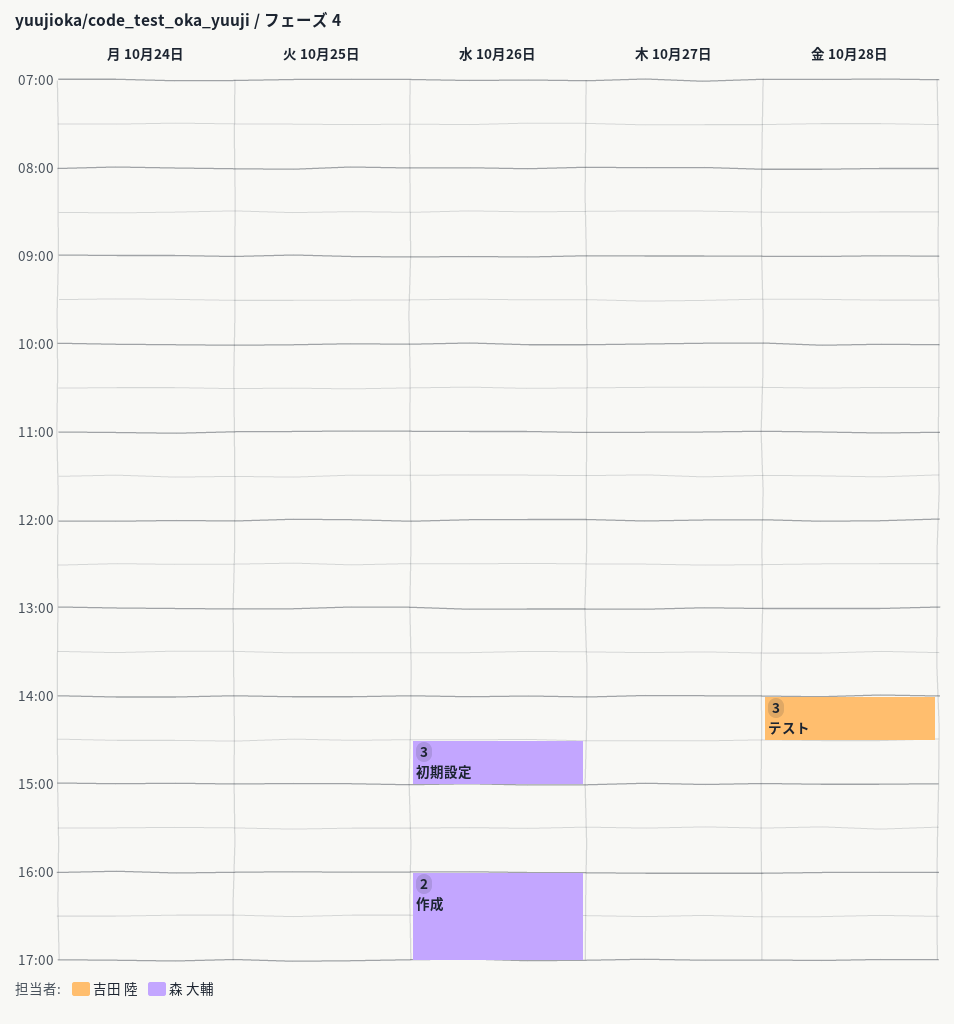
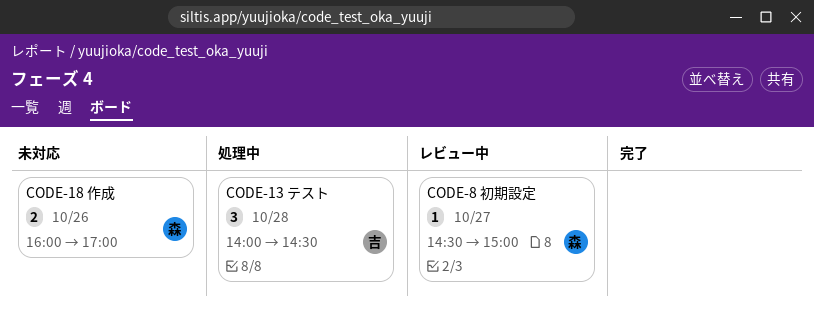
初期設定, estimate: 3 -> 1
初期設定, day: Oct 26 -> Oct 27

